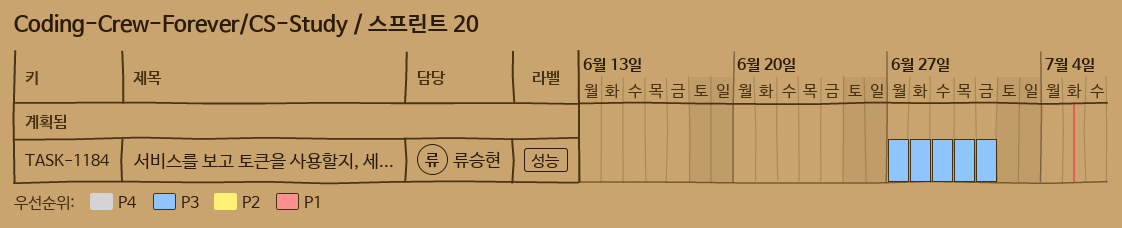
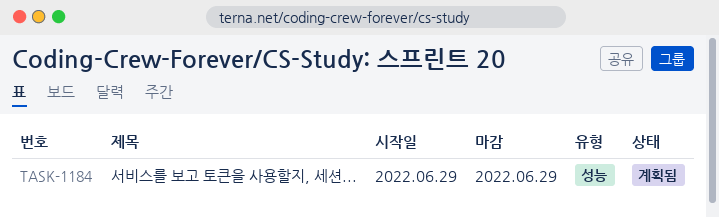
TASK-1184, start: Jun 27 -> Jun 29
TASK-1184, due: Jul 1 -> Jun 29

